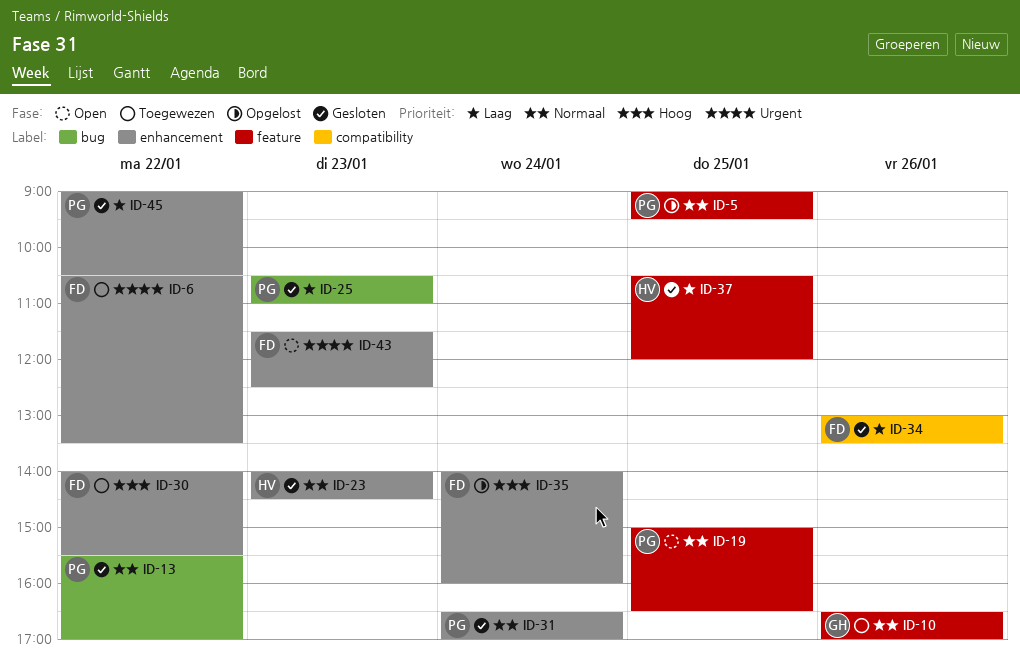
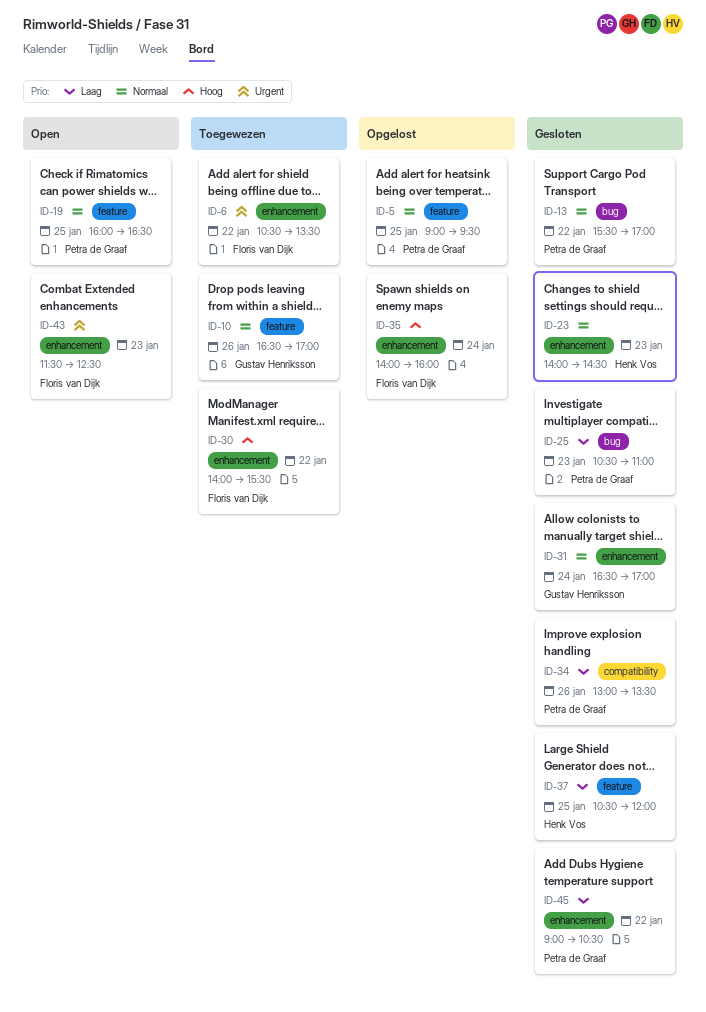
ID-19, begins: 15:00 -> 16:00
ID-31, owner: Petra de Graaf -> Gustav Henriksson
ID-34, owner: Floris van Dijk -> Petra de Graaf

